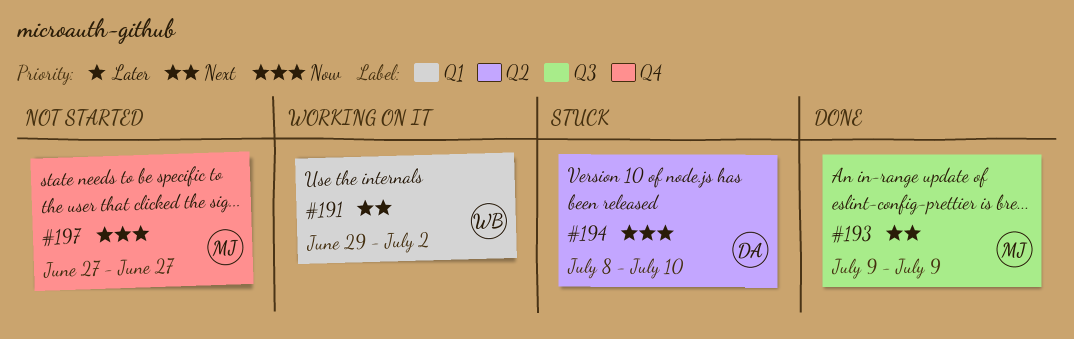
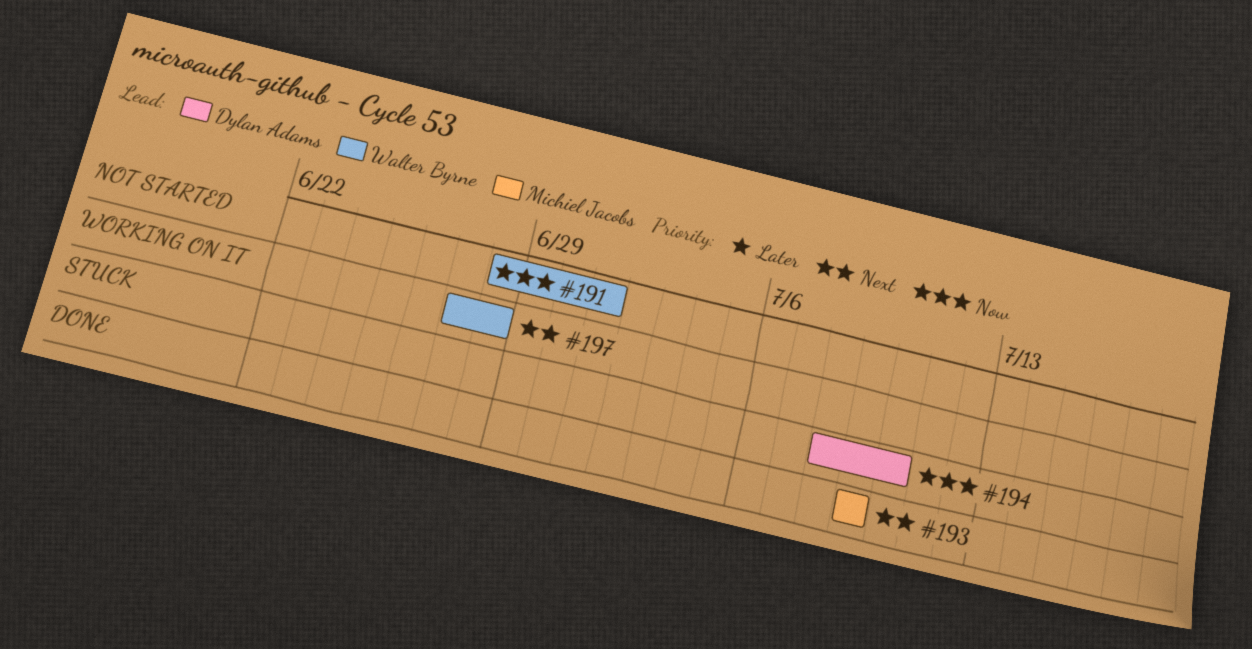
#191, status: Working on it -> Not started
#191, priority: Next -> Now
#191, start: Jun 29 -> Jun 28
#191, due: Jul 2 -> Jul 1
#197, status: Not started -> Working on it
#197, owner: Michiel Jacobs -> Walter Byrne
#197, priority: Now -> Next
#197, due: Jun 27 -> Jun 28

